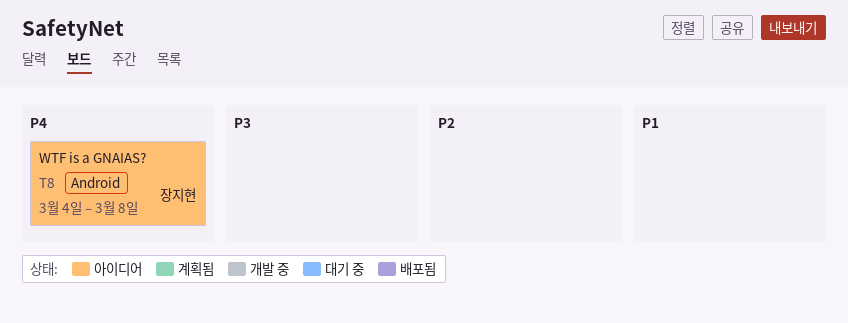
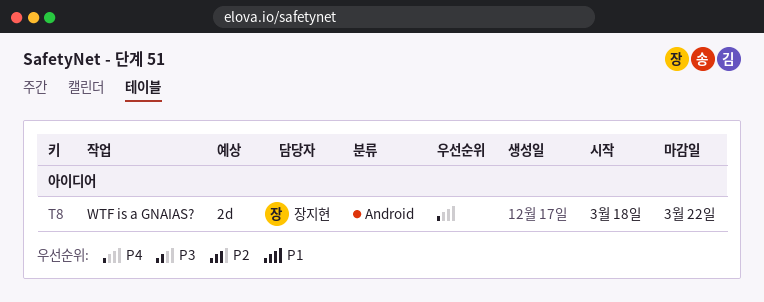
T8, start: Mar 4 -> Mar 18
T8, due: Mar 8 -> Mar 22

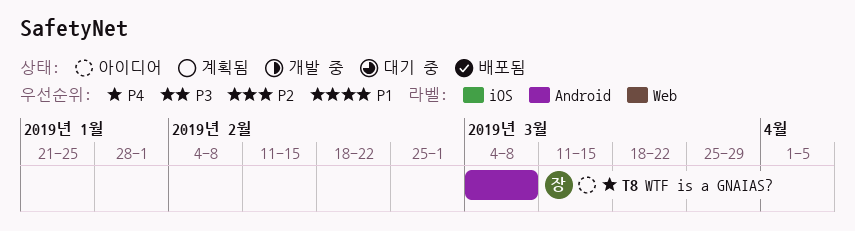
T8, start: Mar 18 -> Mar 4
T8, due: Mar 22 -> Mar 8

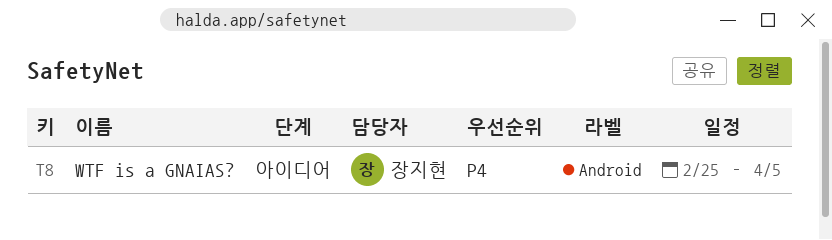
T8, start: Mar 4 -> Feb 25
T8, due: Mar 8 -> Apr 5

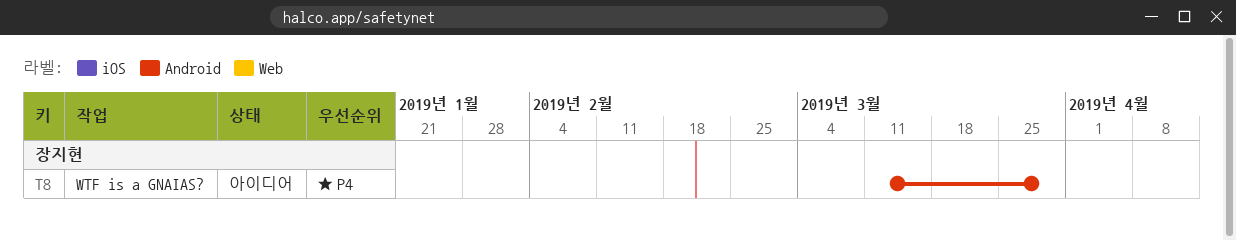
T8, start: Feb 25 -> Mar 11
T8, due: Apr 5 -> Mar 29

